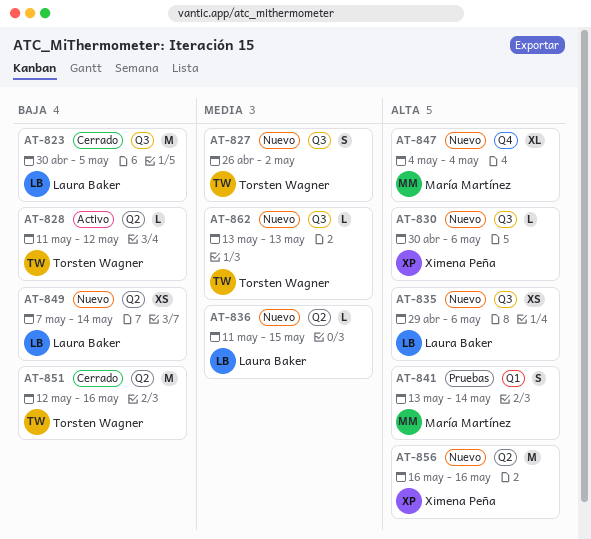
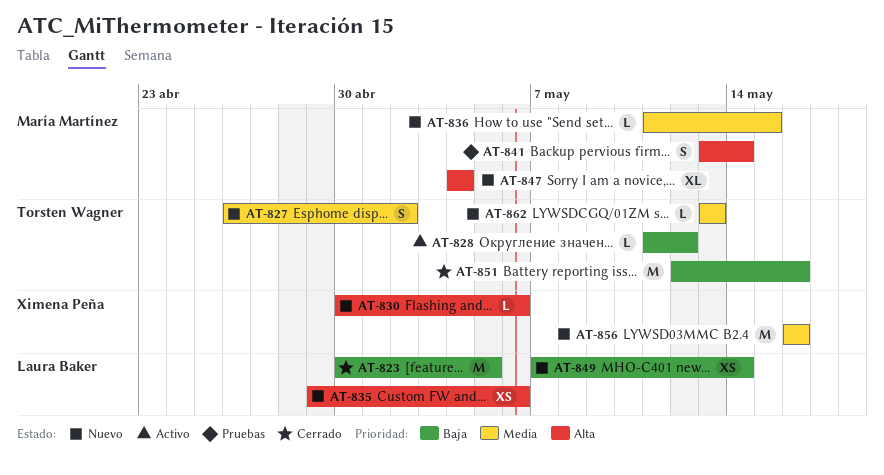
AT-836, owner: Laura Baker -> María Martínez
AT-856, priority: Alta -> Media

